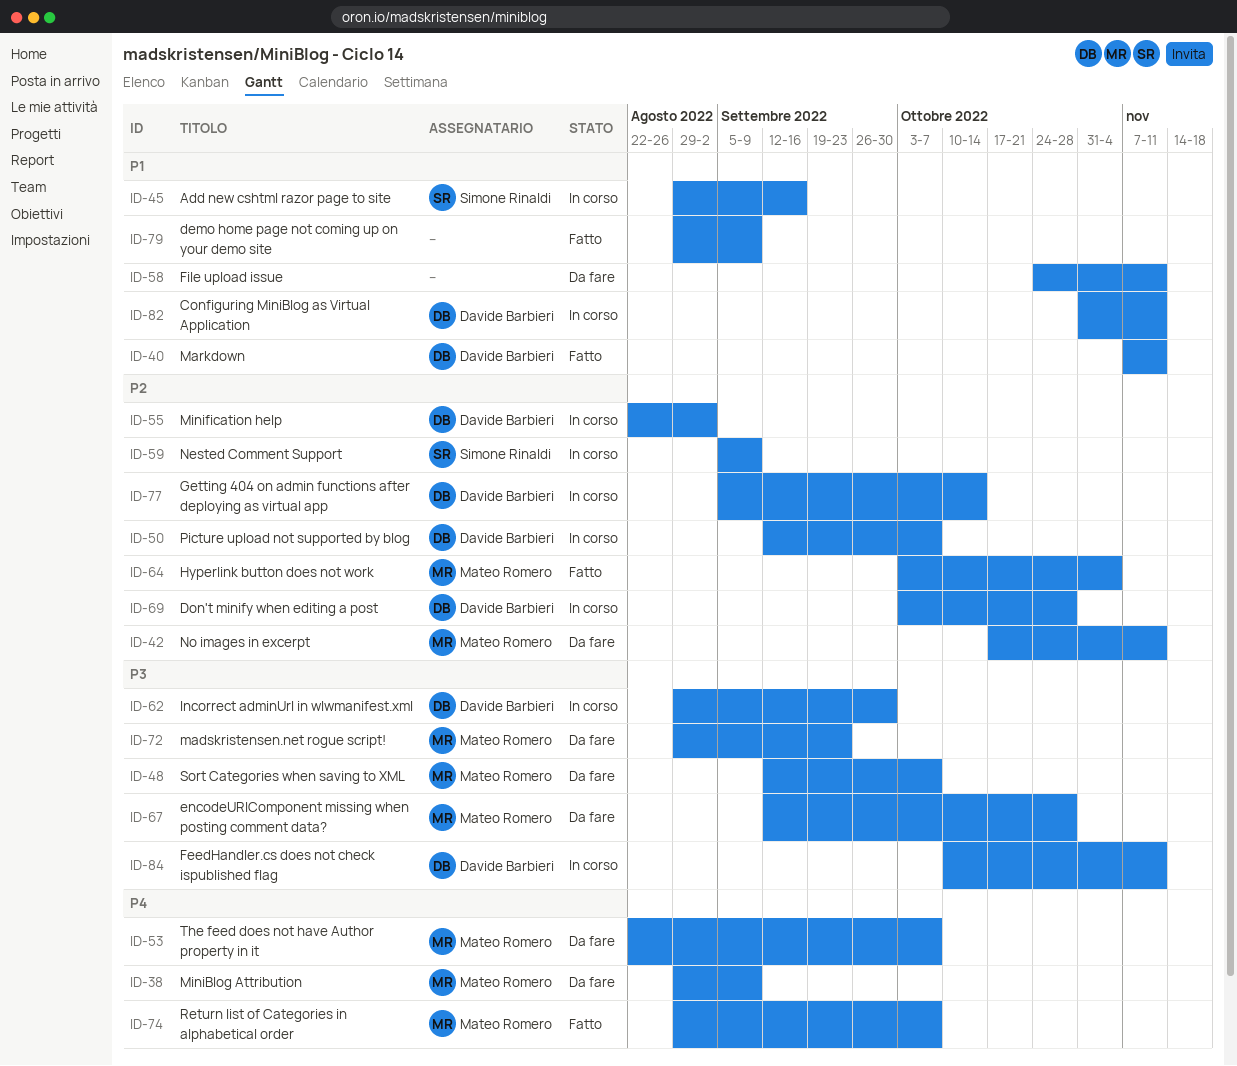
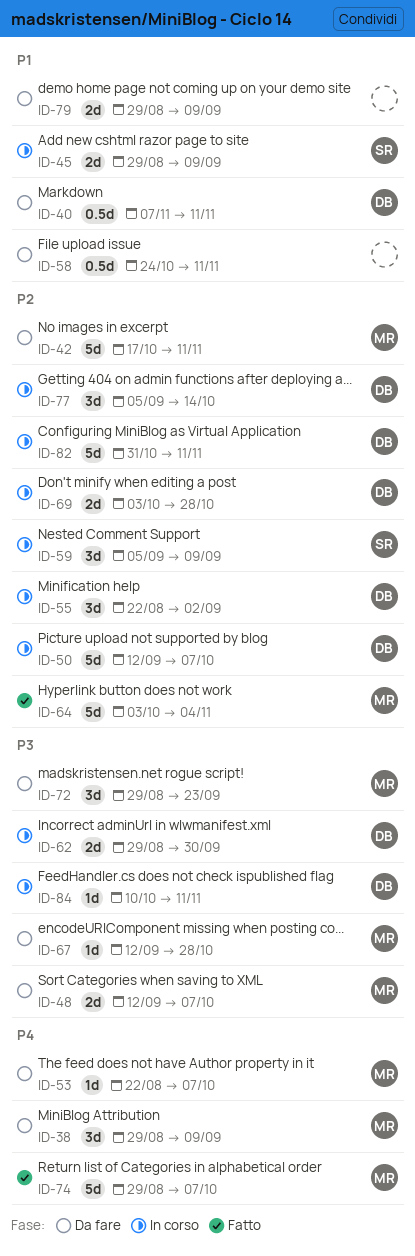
ID-40, status: Fatto -> Da fare
ID-45, due: Sep 16 -> Sep 9
ID-79, status: Fatto -> Da fare
ID-82, priority: P1 -> P2

